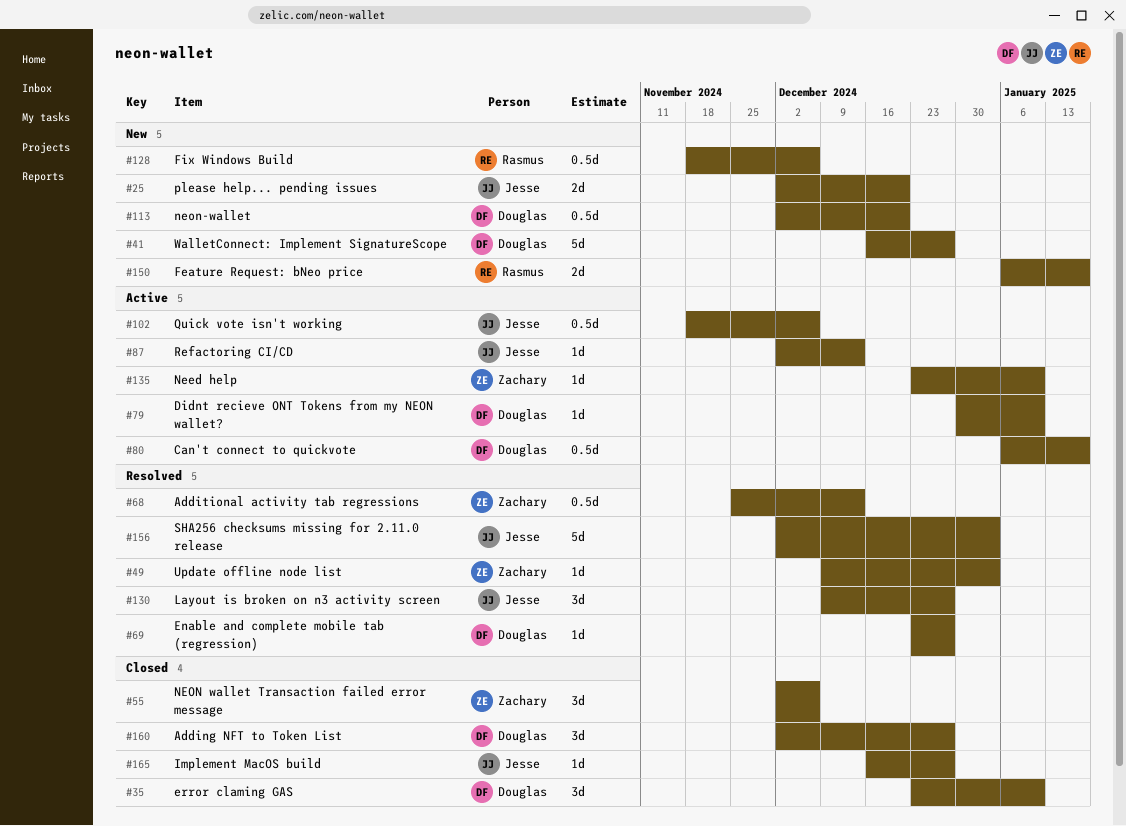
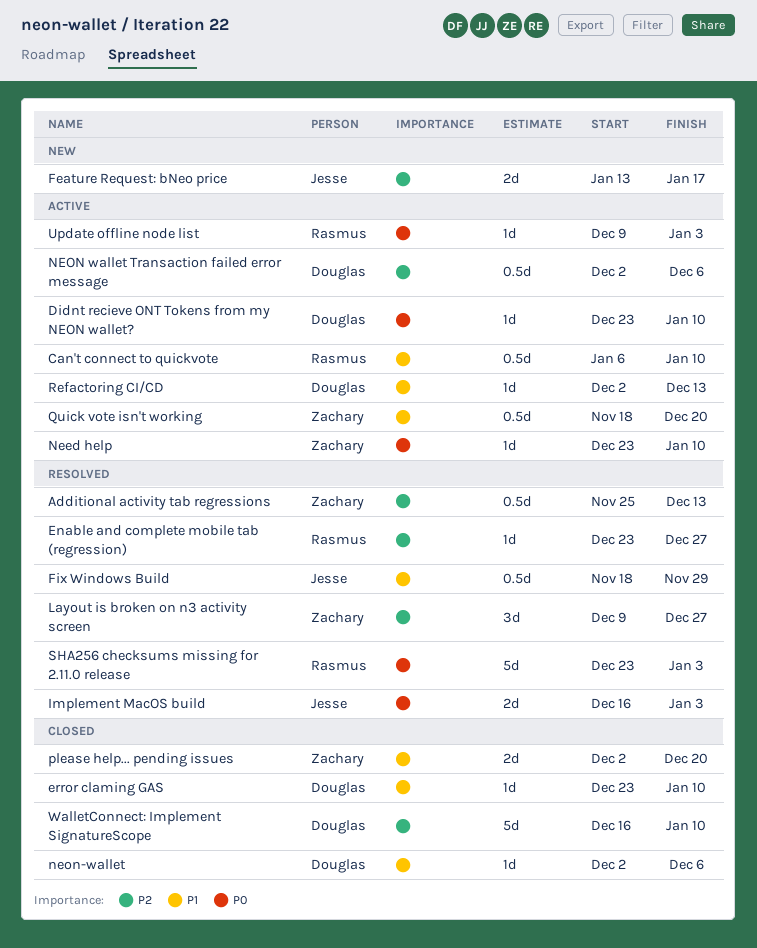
Adding NFT to Token List: present -> none
Can't connect to quickvote, owner: Douglas -> Rasmus
Can't connect to quickvote, due: Jan 17 -> Jan 10
Didnt recieve ONT Tokens from my NEON wallet?, start: Dec 30 -> Dec 23
Enable and complete mobile tab (regression), owner: Douglas -> Rasmus
error claming GAS, estimate: 3d -> 1d
Feature Request: bNeo price, owner: Rasmus -> Jesse
Feature Request: bNeo price, start: Jan 6 -> Jan 13
Fix Windows Build, status: New -> Resolved
Fix Windows Build, owner: Rasmus -> Jesse
Fix Windows Build, due: Dec 6 -> Nov 29
Implement MacOS build, status: Closed -> Resolved
Implement MacOS build, estimate: 1d -> 2d
Implement MacOS build, due: Dec 27 -> Jan 3
Layout is broken on n3 activity screen, owner: Jesse -> Zachary
NEON wallet Transaction failed error message, status: Closed -> Active
NEON wallet Transaction failed error message, owner: Zachary -> Douglas
NEON wallet Transaction failed error message, estimate: 3d -> 0.5d
neon-wallet, status: New -> Closed
neon-wallet, estimate: 0.5d -> 1d
neon-wallet, due: Dec 20 -> Dec 6
please help... pending issues, status: New -> Closed
please help... pending issues, owner: Jesse -> Zachary
Quick vote isn't working, owner: Jesse -> Zachary
Quick vote isn't working, due: Dec 6 -> Dec 20
Refactoring CI/CD, owner: Jesse -> Douglas
SHA256 checksums missing for 2.11.0 release, owner: Jesse -> Rasmus
SHA256 checksums missing for 2.11.0 release, start: Dec 2 -> Dec 23
Update offline node list, status: Resolved -> Active
Update offline node list, owner: Zachary -> Rasmus
WalletConnect: Implement SignatureScope, status: New -> Closed
WalletConnect: Implement SignatureScope, due: Dec 27 -> Jan 10

